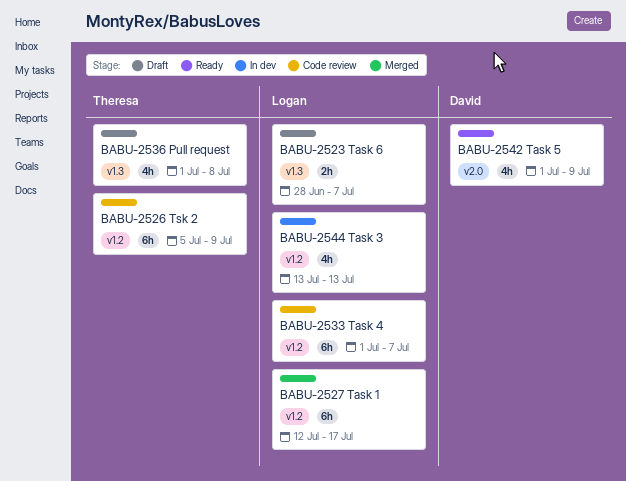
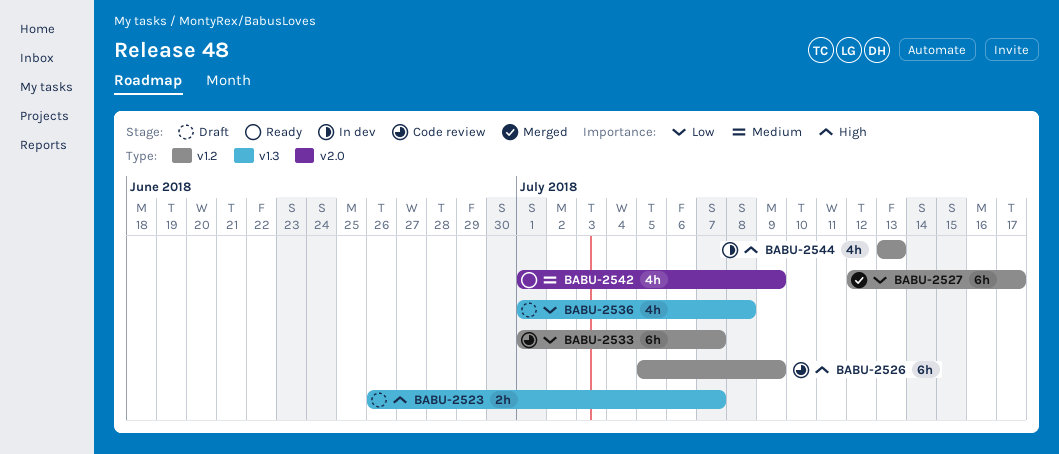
BABU-2523, start: Jun 28 -> Jun 26

